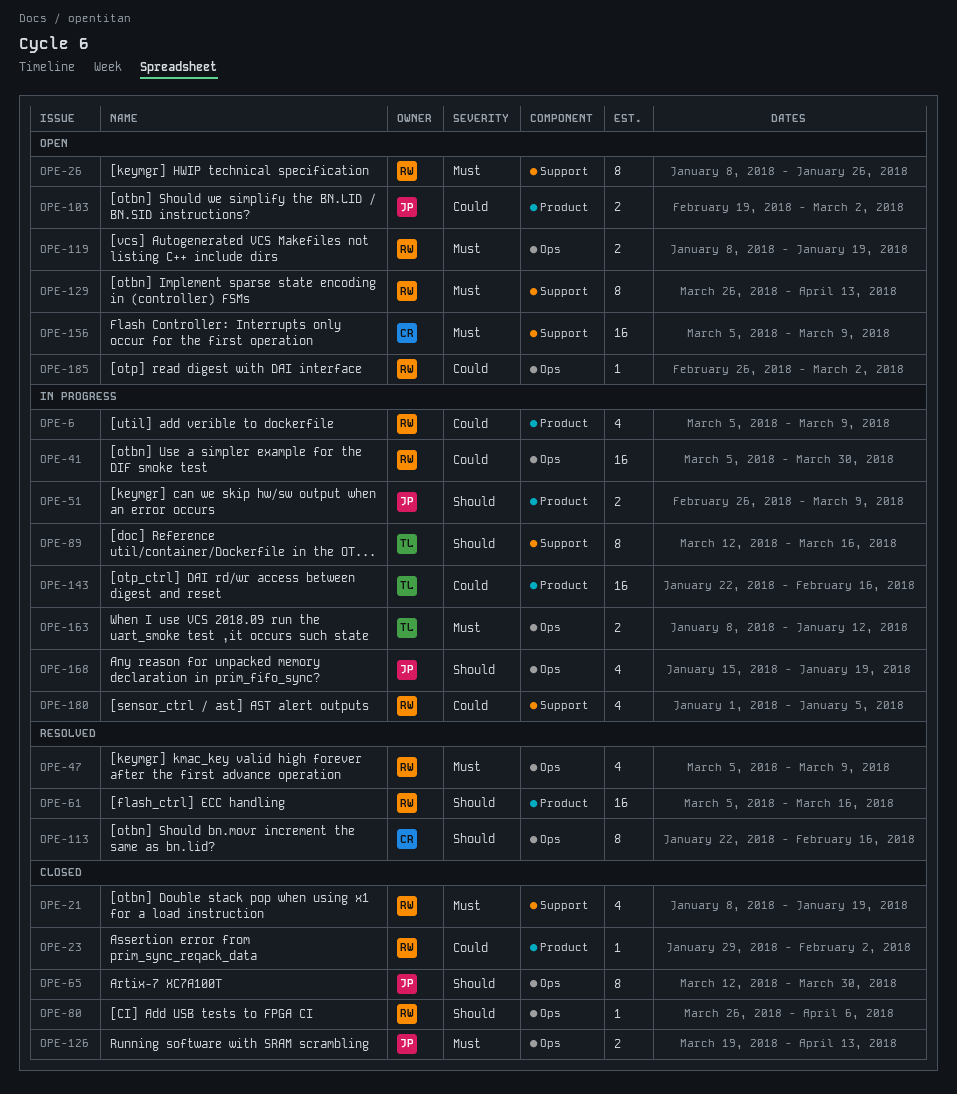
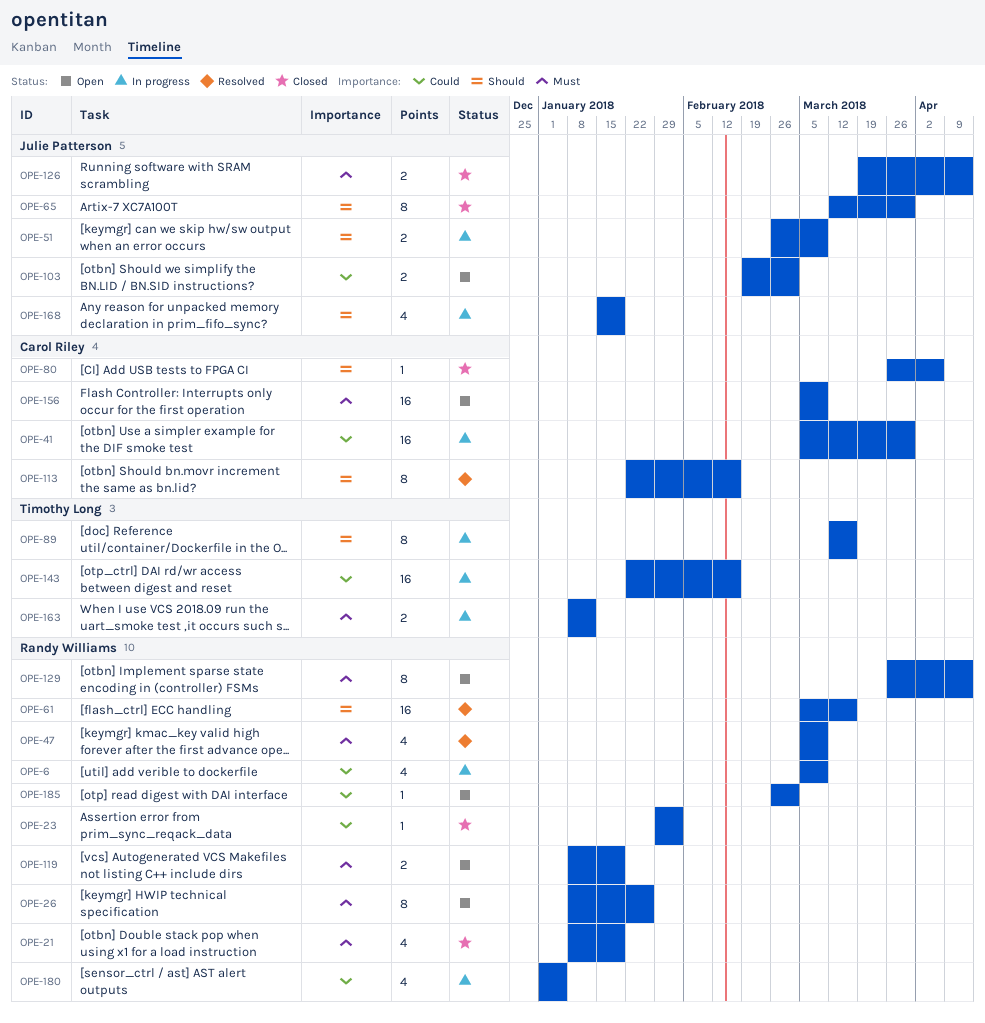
OPE-41, owner: Randy Williams -> Carol Riley
OPE-80, owner: Randy Williams -> Carol Riley

